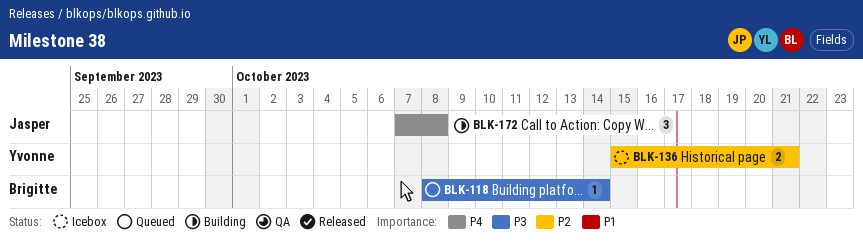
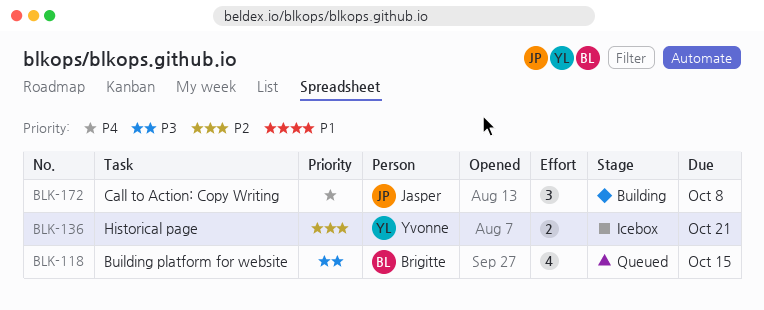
BLK-118, estimate: 1 -> 4
BLK-118, due: Oct 14 -> Oct 15

